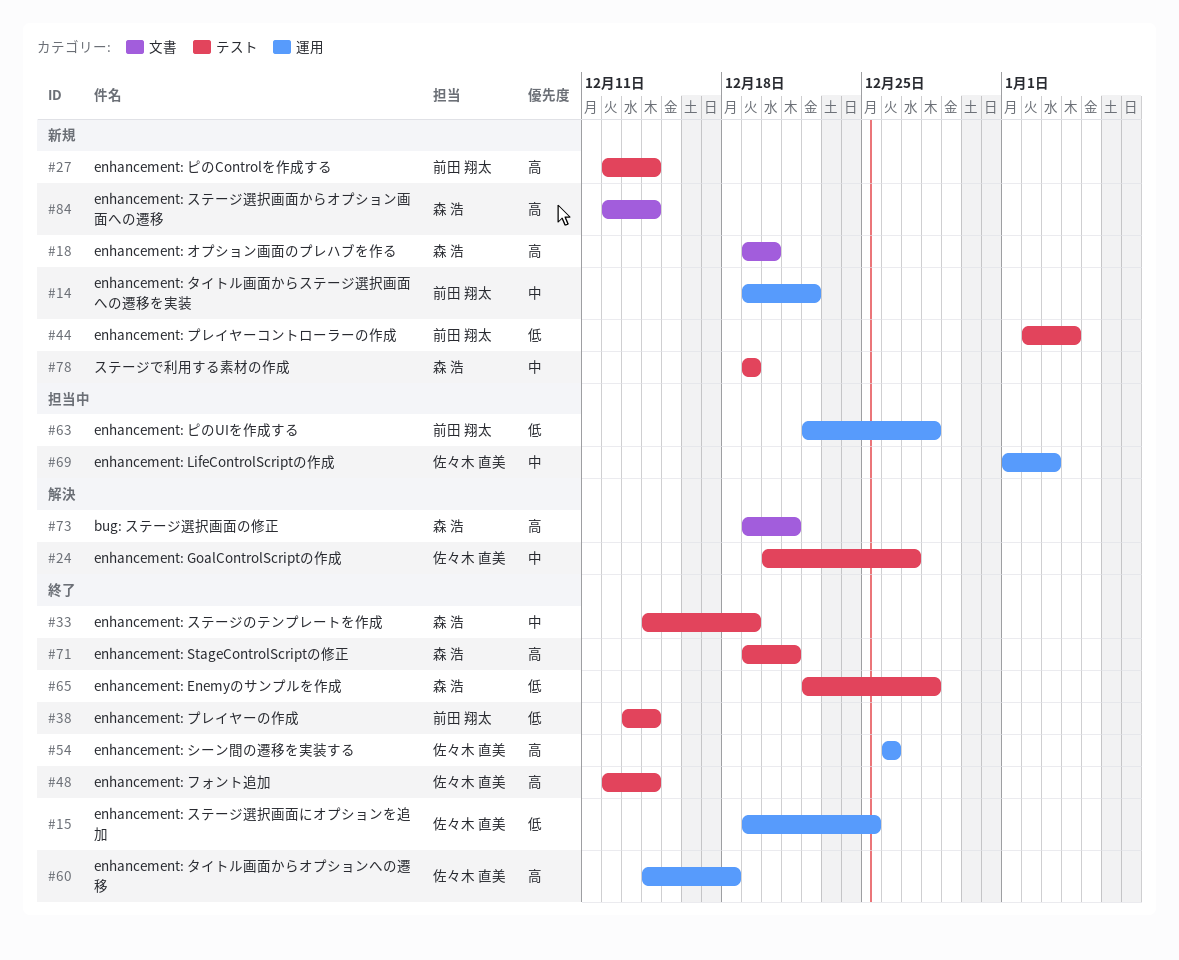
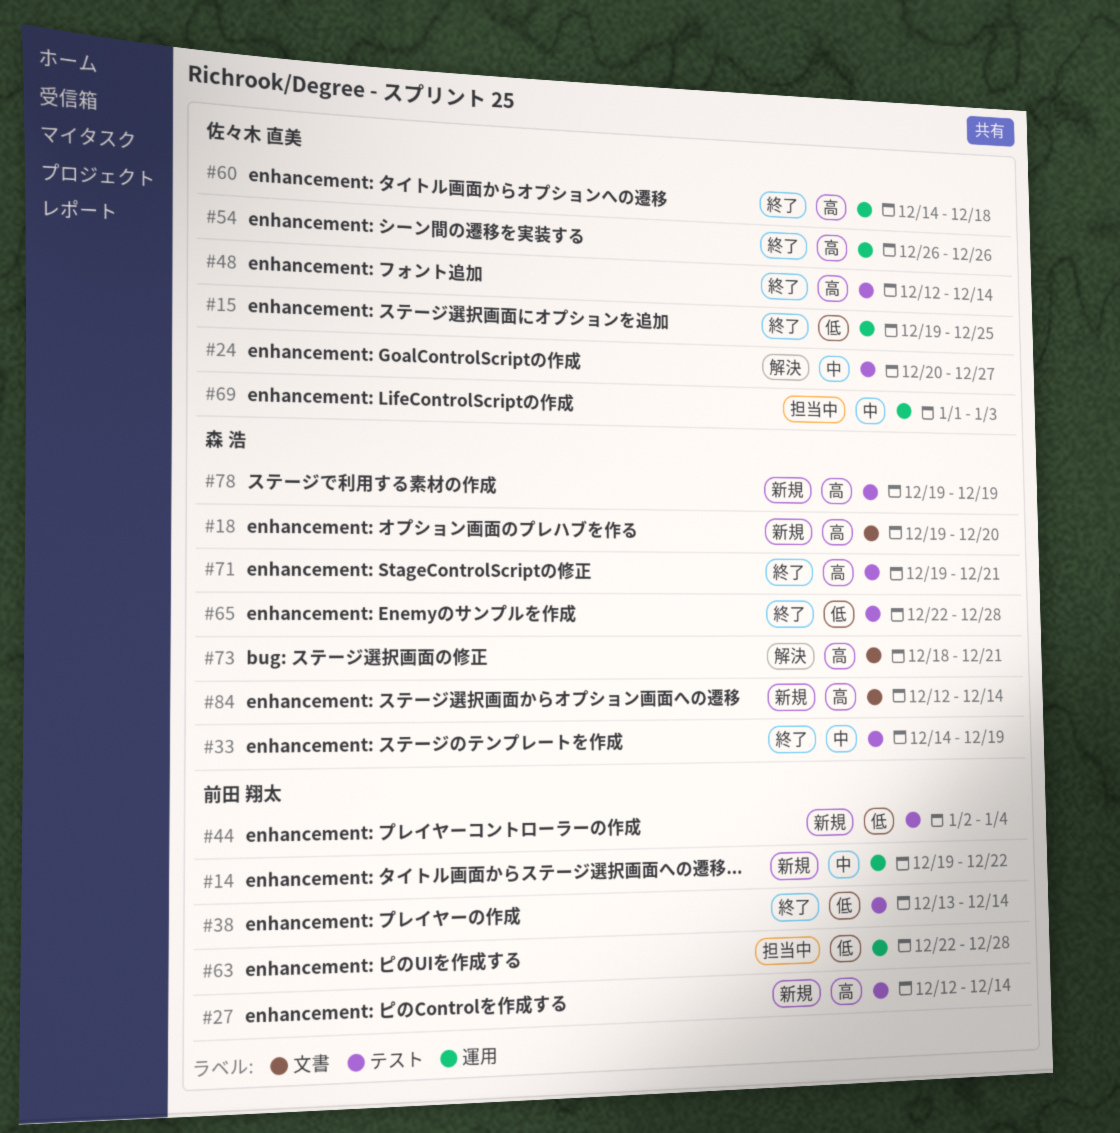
#73, start: Dec 19 -> Dec 18
#78, priority: 中 -> 高

